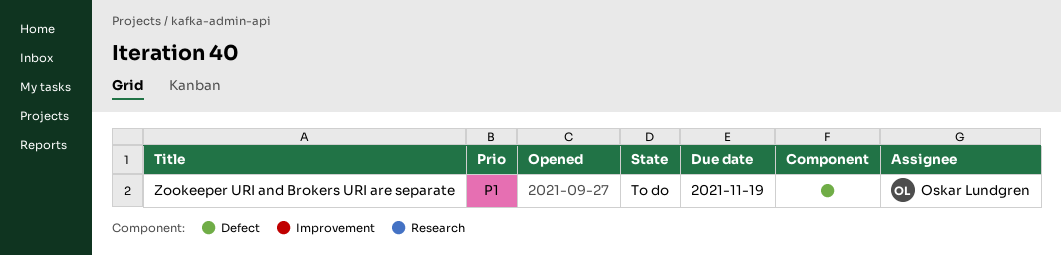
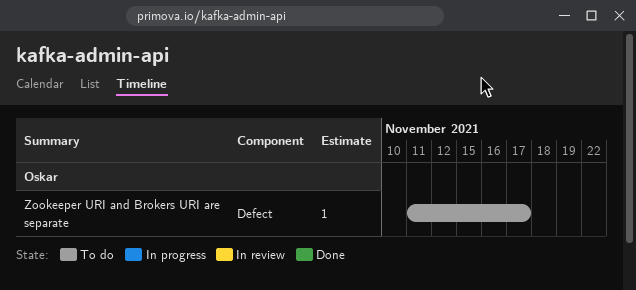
Zookeeper URI and Brokers URI are separate, due: Nov 19 -> Nov 17

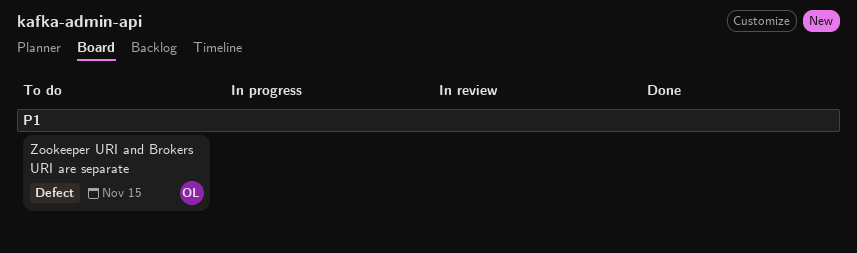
Zookeeper URI and Brokers URI are separate, due: Nov 17 -> Nov 15

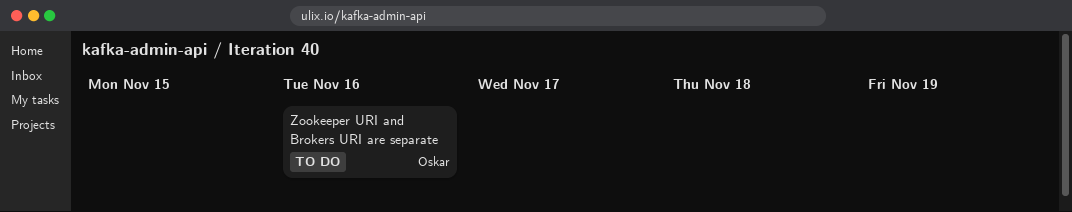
Zookeeper URI and Brokers URI are separate, due: Nov 15 -> Nov 16

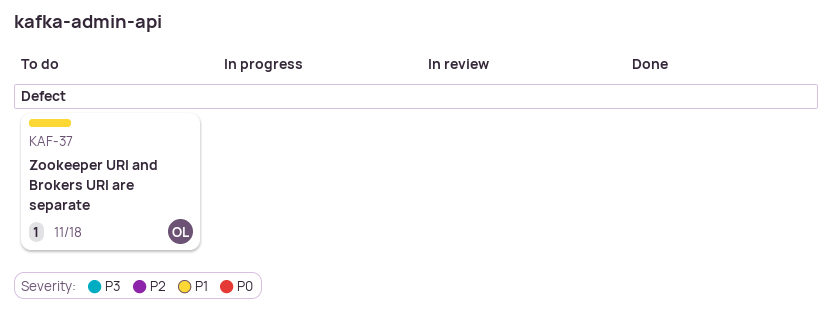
Zookeeper URI and Brokers URI are separate, due: Nov 16 -> Nov 18

